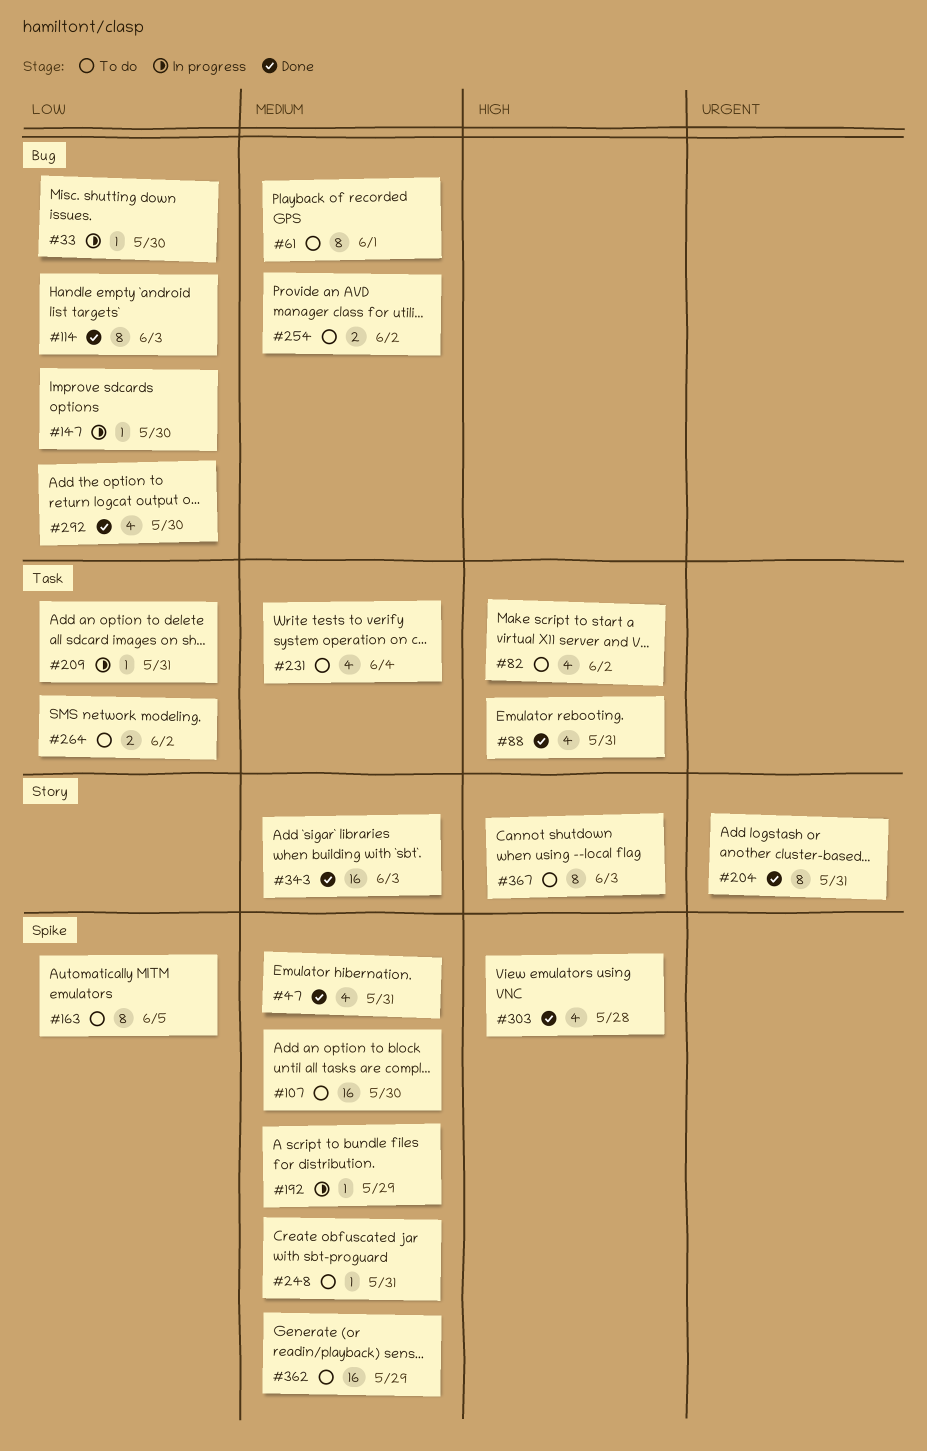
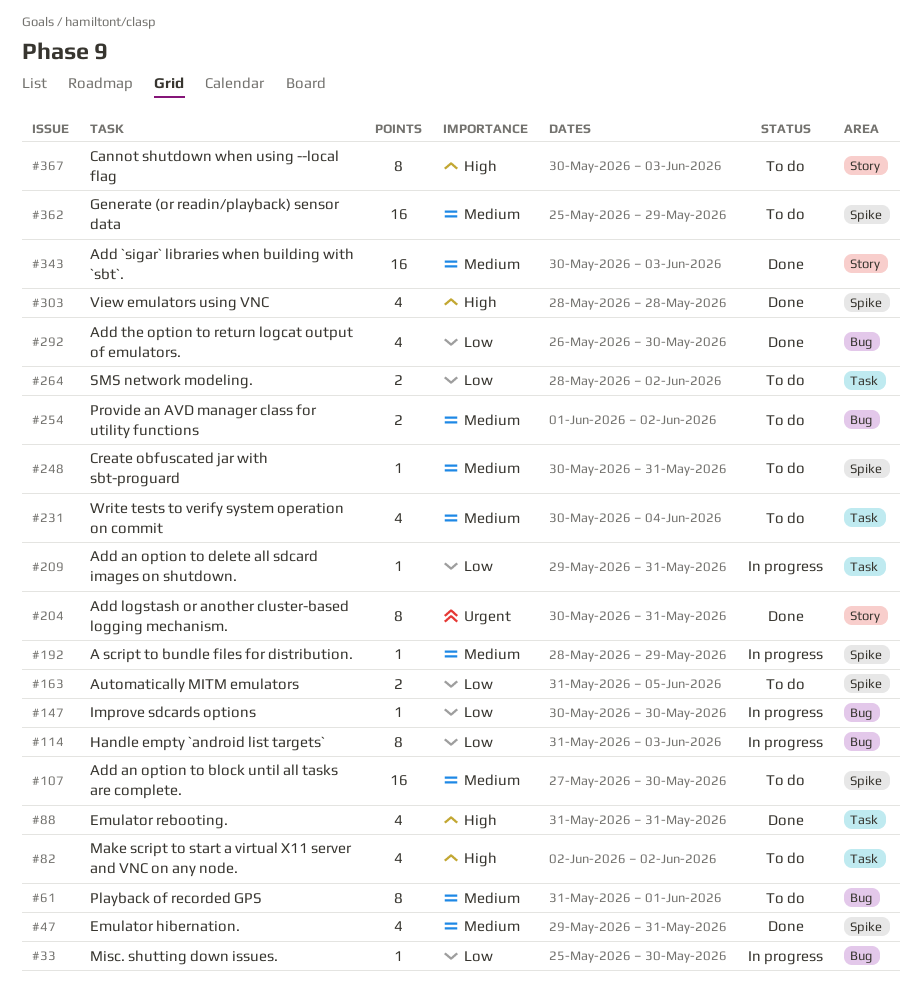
#114, status: Done -> In progress
#163, estimate: 8 -> 2

